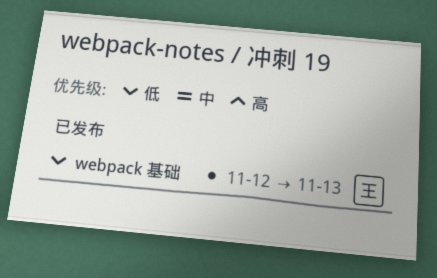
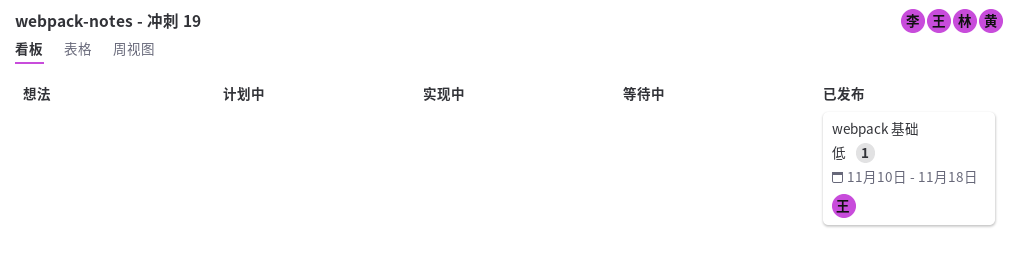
webpack 基础, start: Nov 12 -> Nov 10
webpack 基础, due: Nov 13 -> Nov 18

